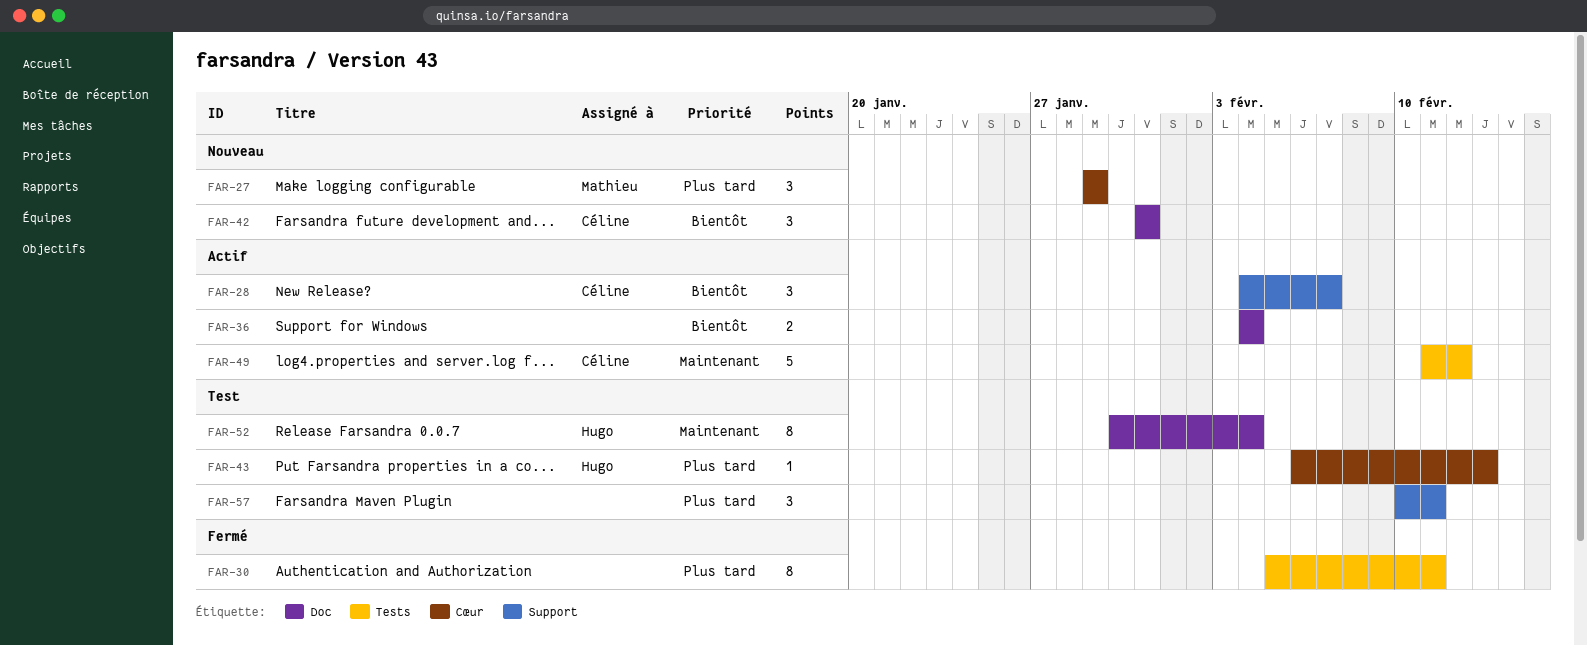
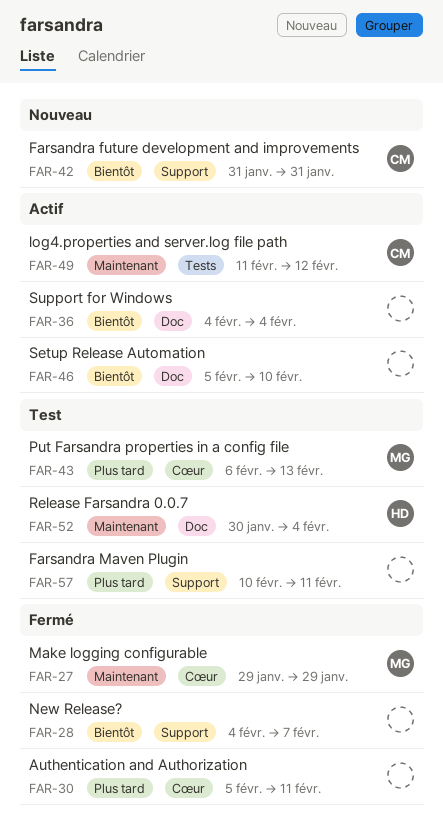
FAR-27, status: Nouveau -> Fermé
FAR-27, priority: Plus tard -> Maintenant
FAR-28, status: Actif -> Fermé
FAR-28, owner: Céline -> none
FAR-30, label: Tests -> Cœur
FAR-42, label: Doc -> Support
FAR-43, owner: Hugo -> Mathieu
FAR-46: none -> present

